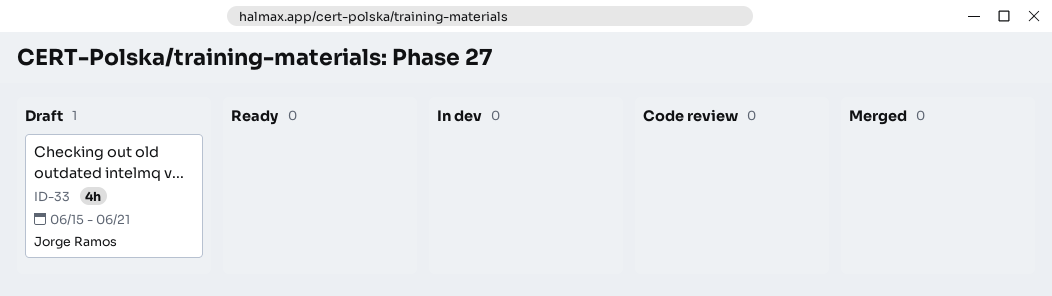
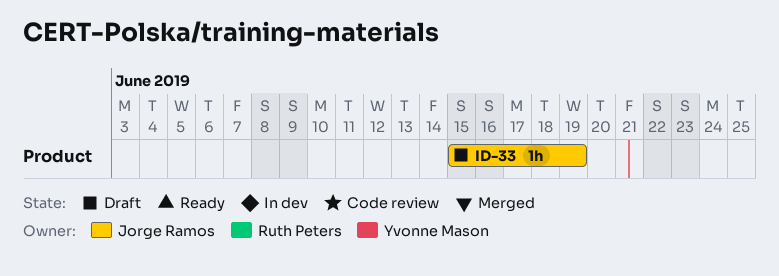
ID-33, estimate: 4h -> 1h
ID-33, due: Jun 21 -> Jun 19

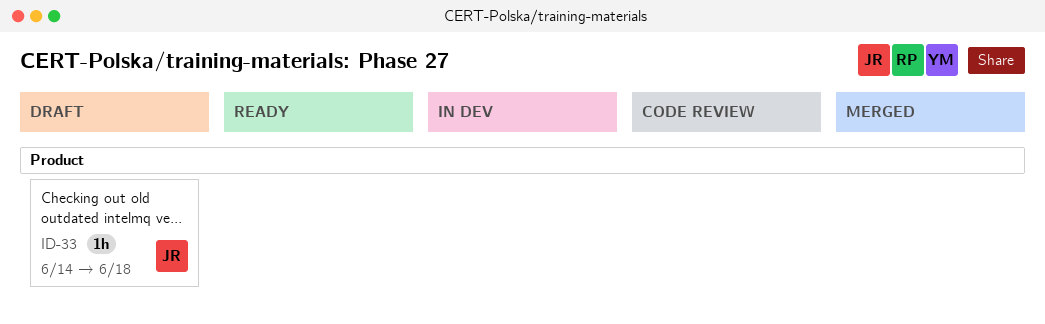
ID-33, start: Jun 15 -> Jun 14
ID-33, due: Jun 19 -> Jun 18

